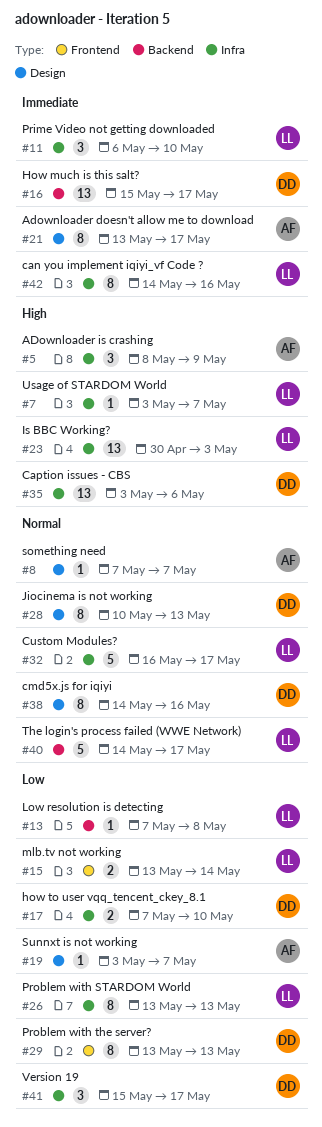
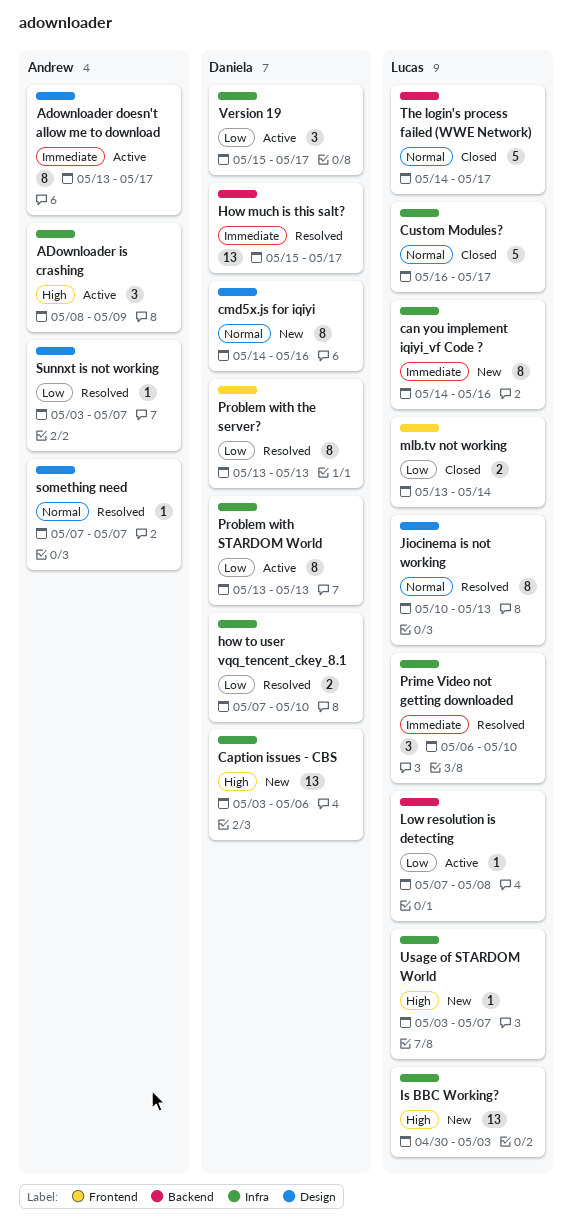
Jiocinema is not working, owner: Daniela -> Lucas
Problem with STARDOM World, owner: Lucas -> Daniela

